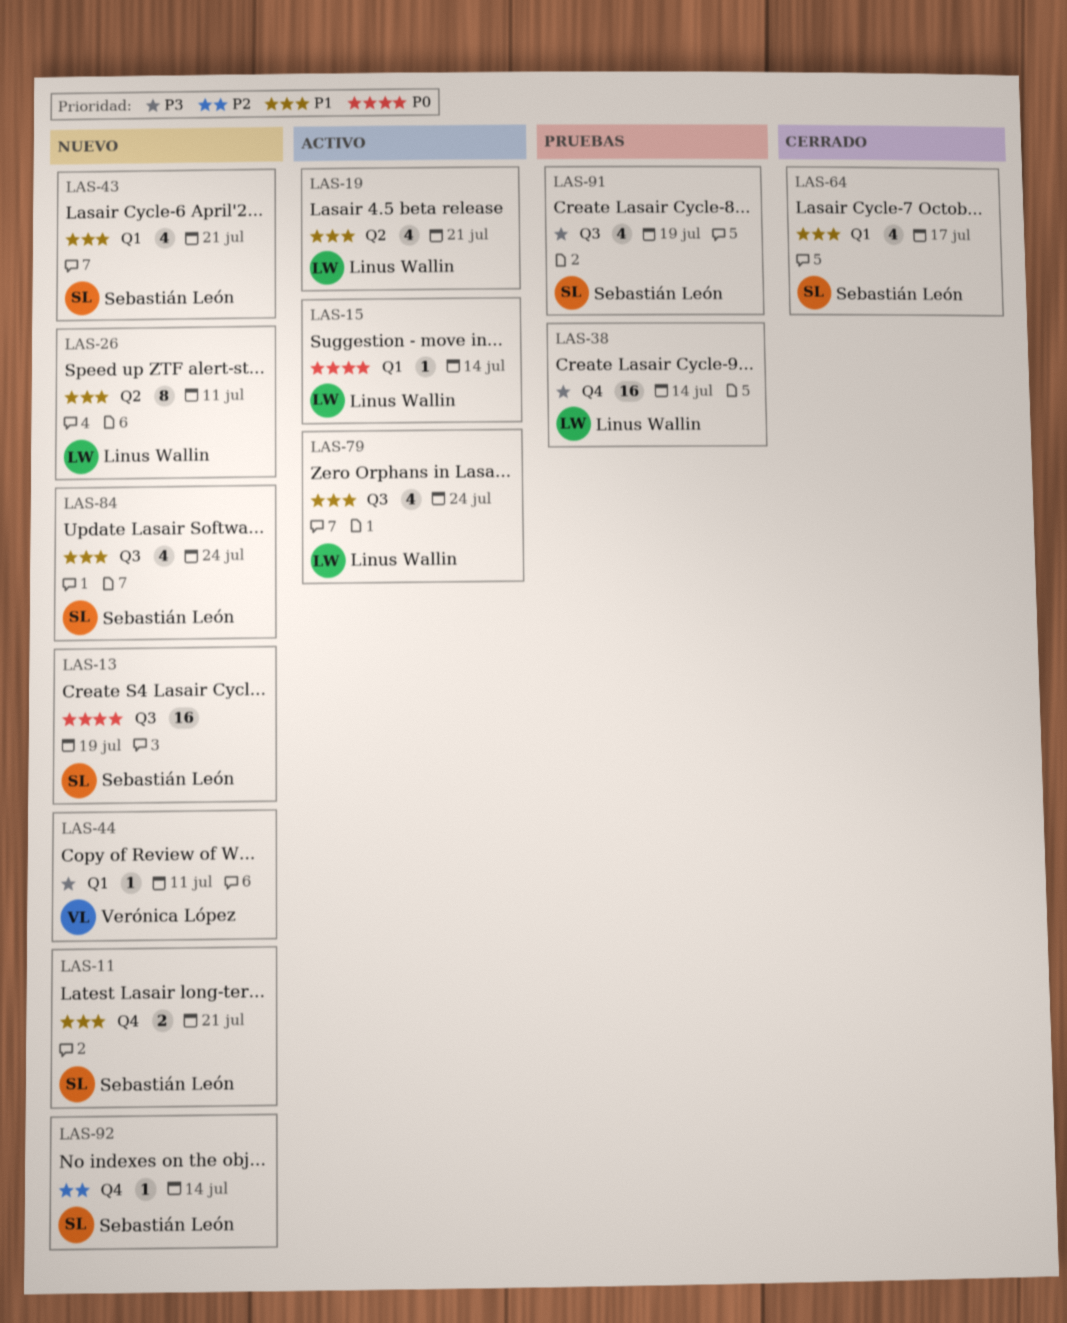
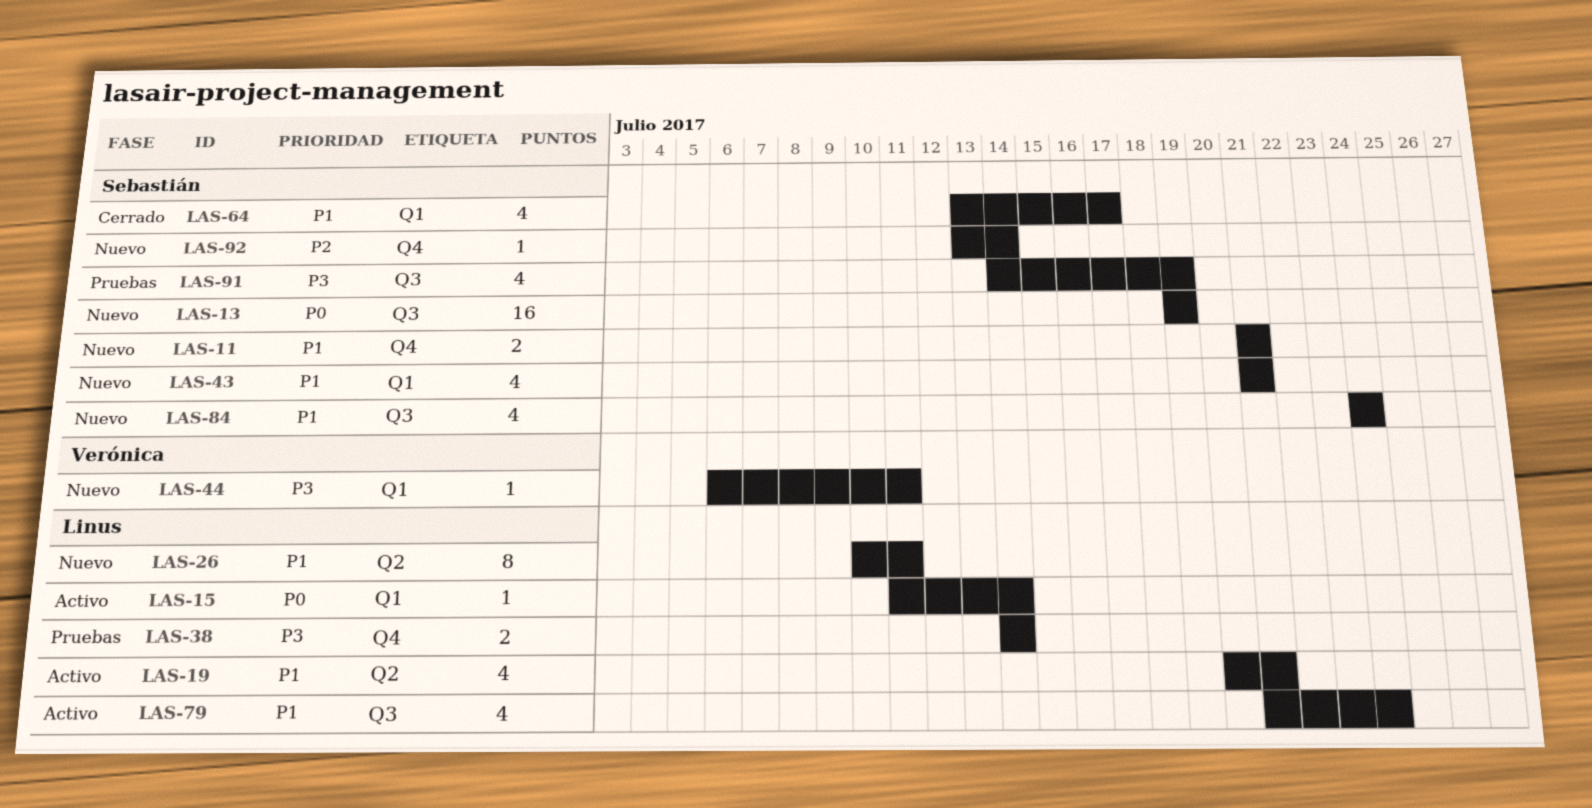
LAS-38, estimate: 16 -> 2

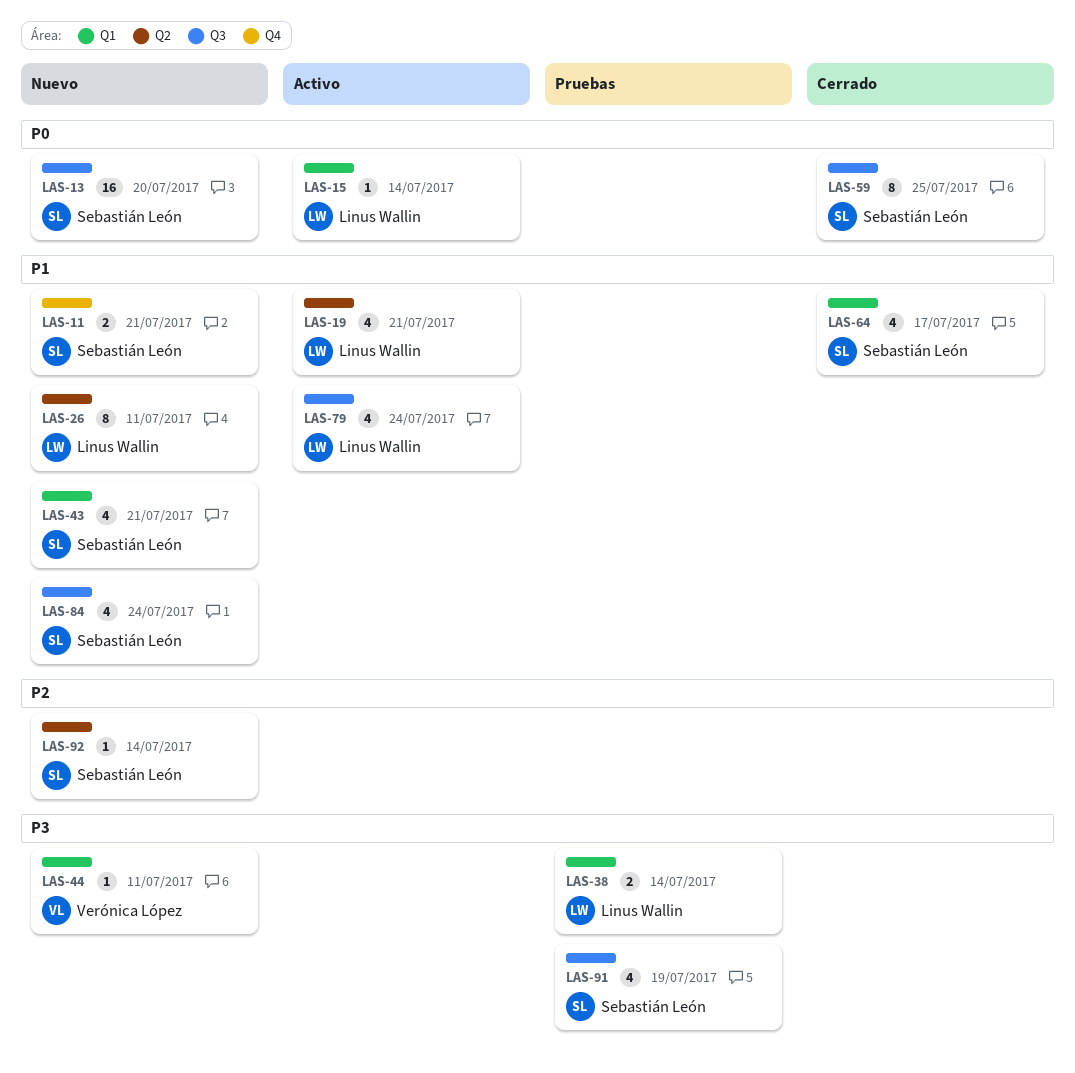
LAS-13, due: Jul 19 -> Jul 20
LAS-38, label: Q4 -> Q1
LAS-59: none -> present
LAS-92, label: Q4 -> Q2

